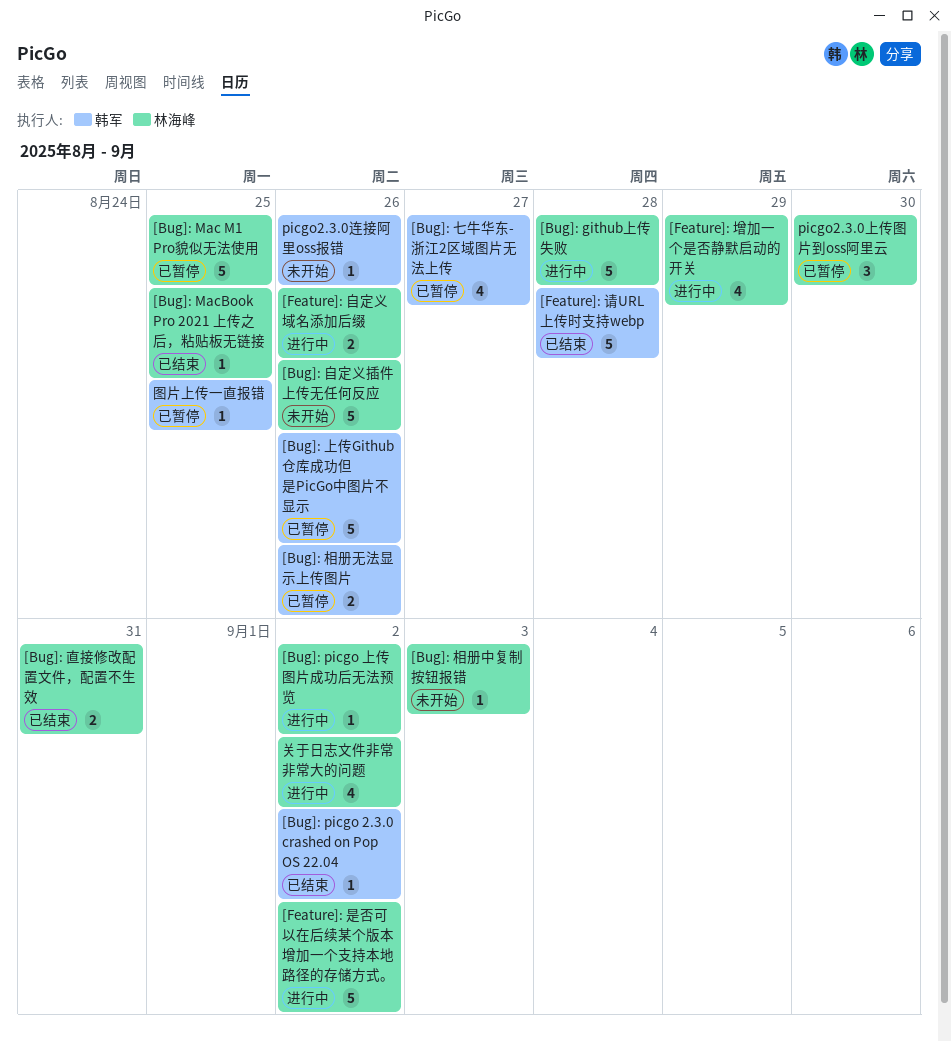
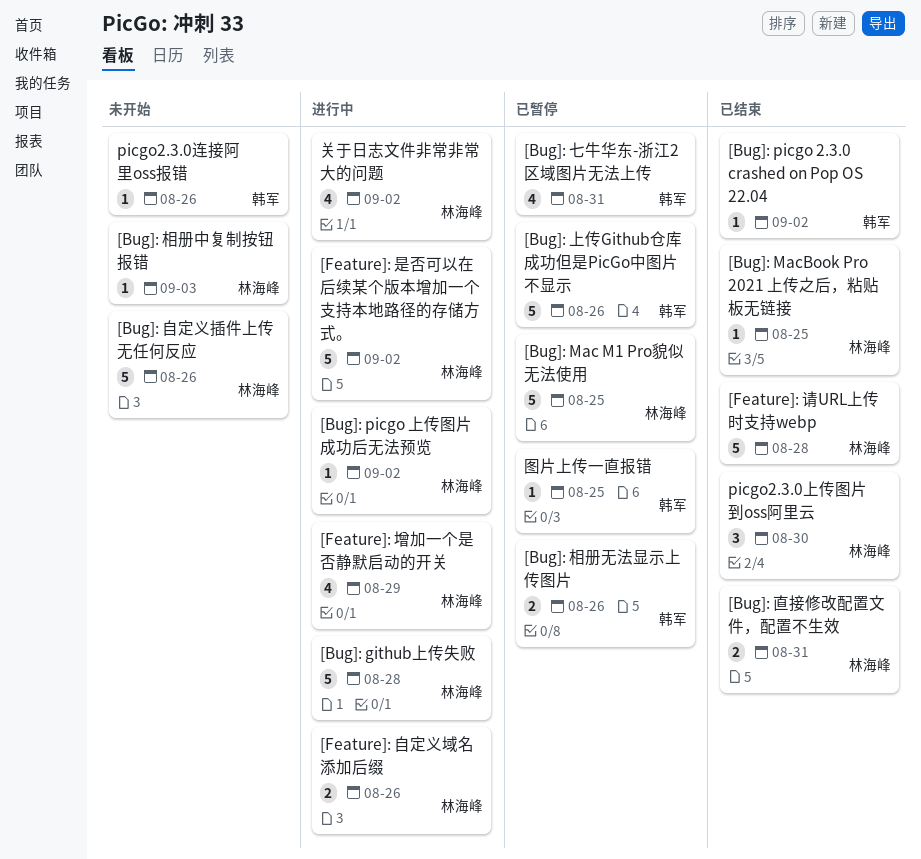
[Bug]: 七牛华东-浙江2区域图片无法上传, due: Aug 27 -> Aug 31
[Feature]: 请URL上传时支持webp, owner: 韩军 -> 林海峰
picgo2.3.0上传图片到oss阿里云, status: 已暂停 -> 已结束

